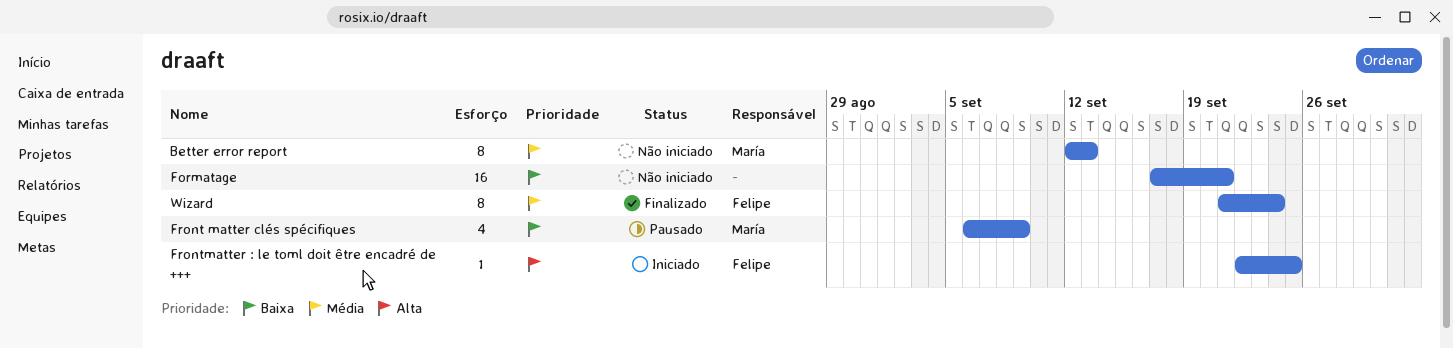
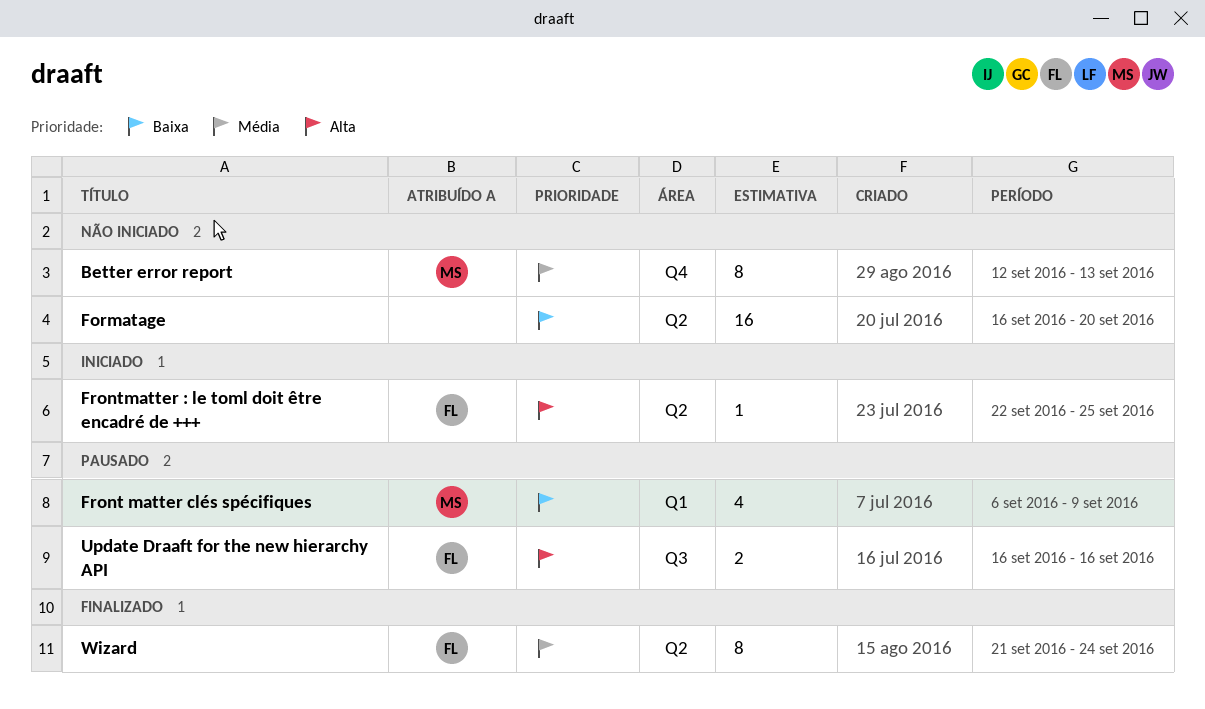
Formatage, start: Sep 17 -> Sep 16
Formatage, due: Sep 21 -> Sep 20
Update Draaft for the new hierarchy API: none -> present

